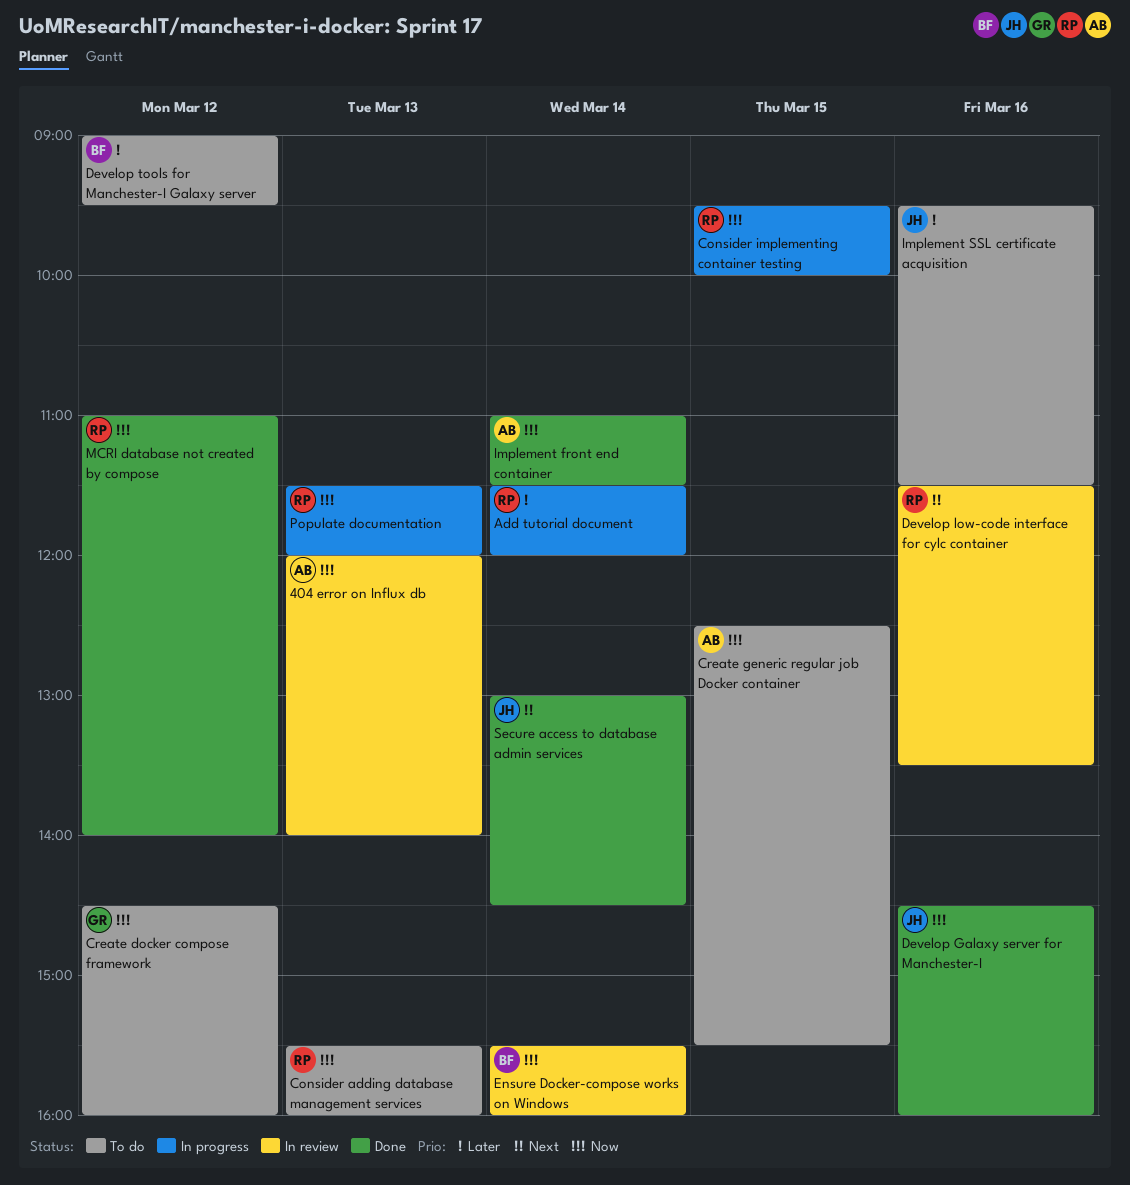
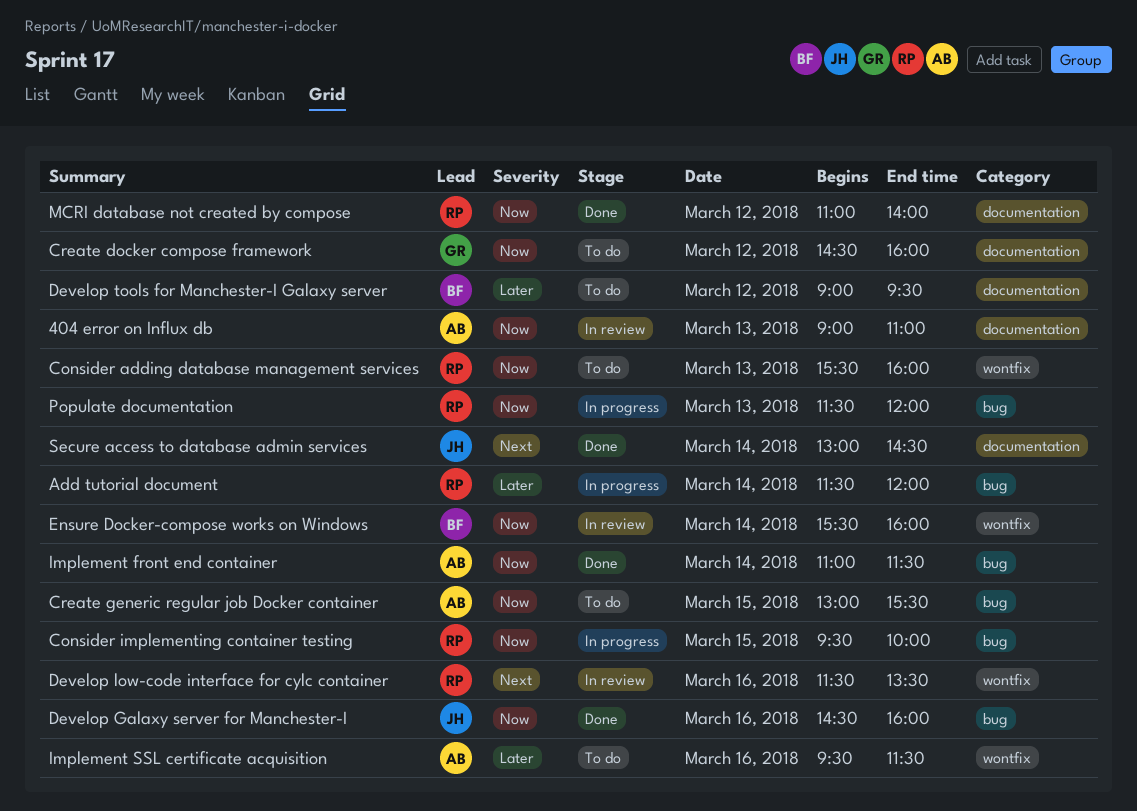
404 error on Influx db, begins: 12:00 -> 09:00
404 error on Influx db, ends: 14:00 -> 11:00
Create generic regular job Docker container, begins: 12:30 -> 13:00
Implement SSL certificate acquisition, owner: JH -> AB

